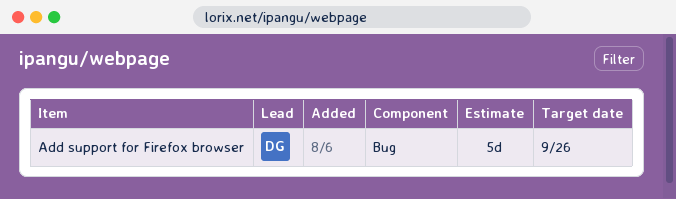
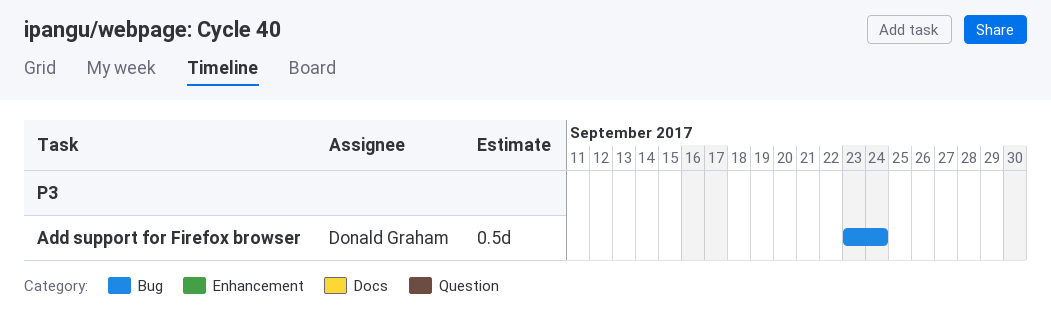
Add support for Firefox browser, estimate: 5d -> 0.5d
Add support for Firefox browser, due: Sep 26 -> Sep 24

